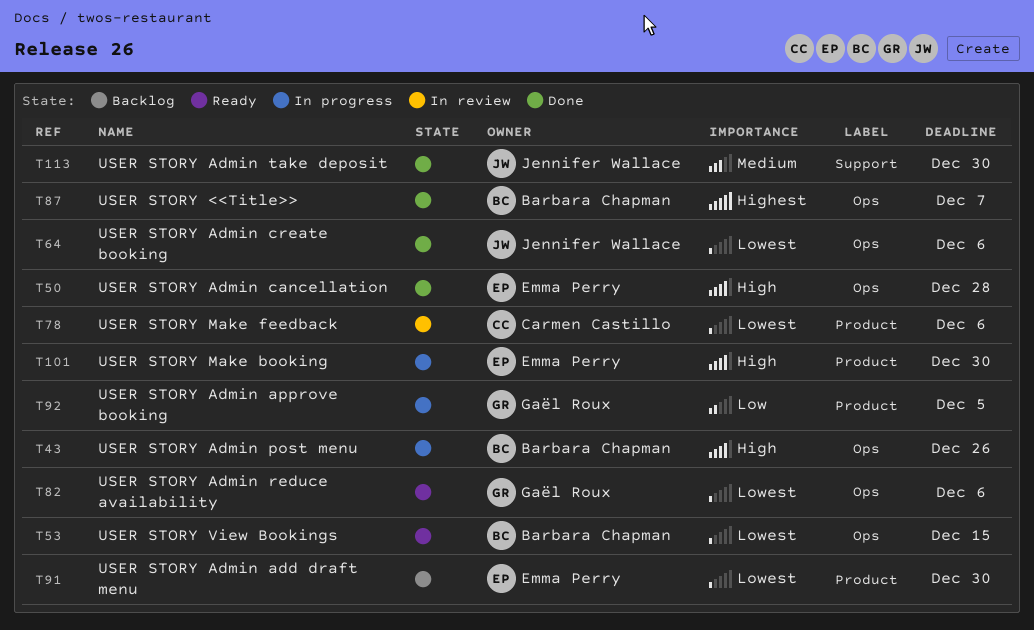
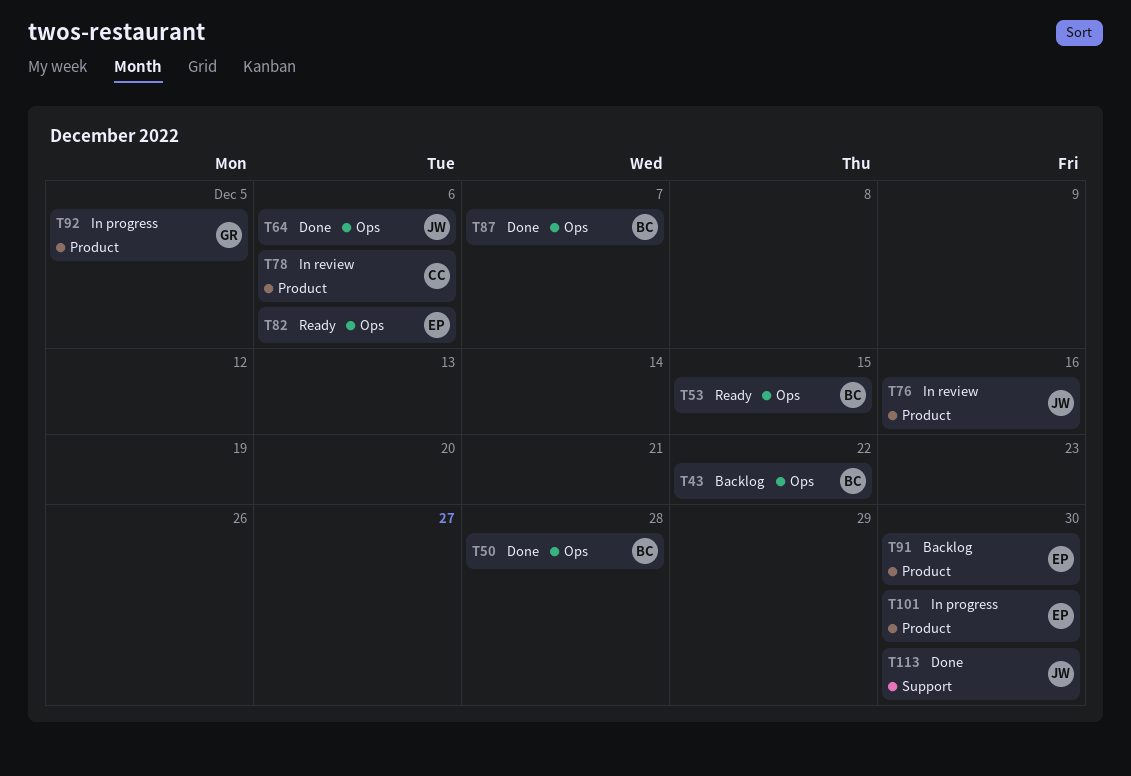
T43, status: In progress -> Backlog
T43, due: Dec 26 -> Dec 22
T50, owner: Emma Perry -> Barbara Chapman
T76: none -> present
T82, owner: Gaël Roux -> Emma Perry

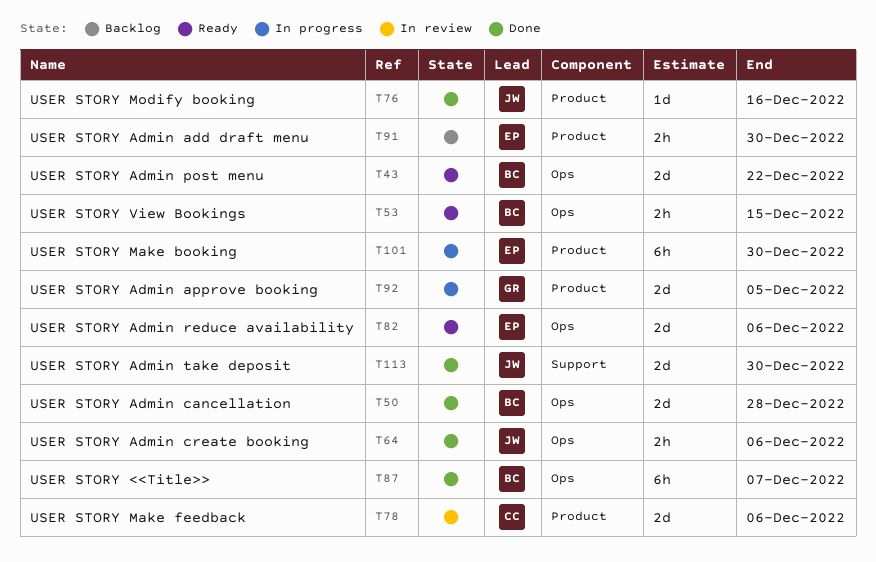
T43, status: Backlog -> Ready
T76, status: In review -> Done

